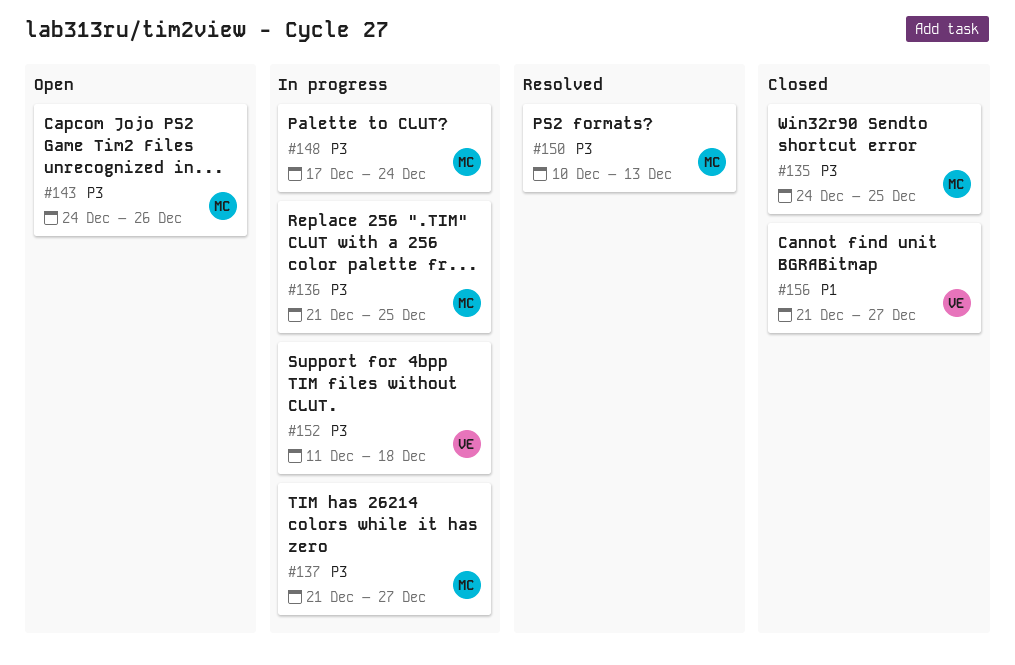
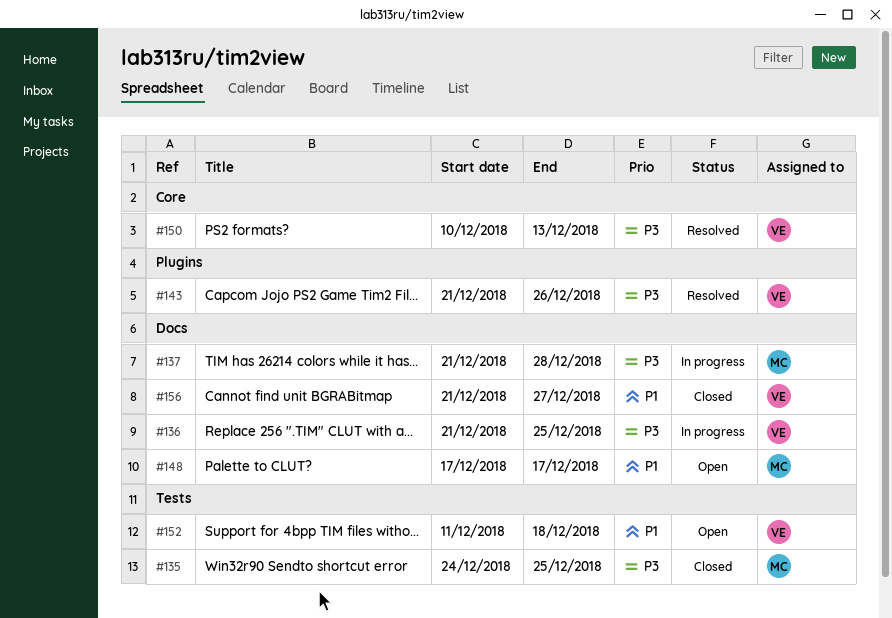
#136, owner: MC -> VE
#137, due: Dec 27 -> Dec 28
#143, status: Open -> Resolved
#143, owner: MC -> VE
#143, start: Dec 24 -> Dec 21
#148, status: In progress -> Open
#148, priority: P3 -> P1
#148, due: Dec 24 -> Dec 17
#150, owner: MC -> VE
#152, status: In progress -> Open
#152, priority: P3 -> P1

